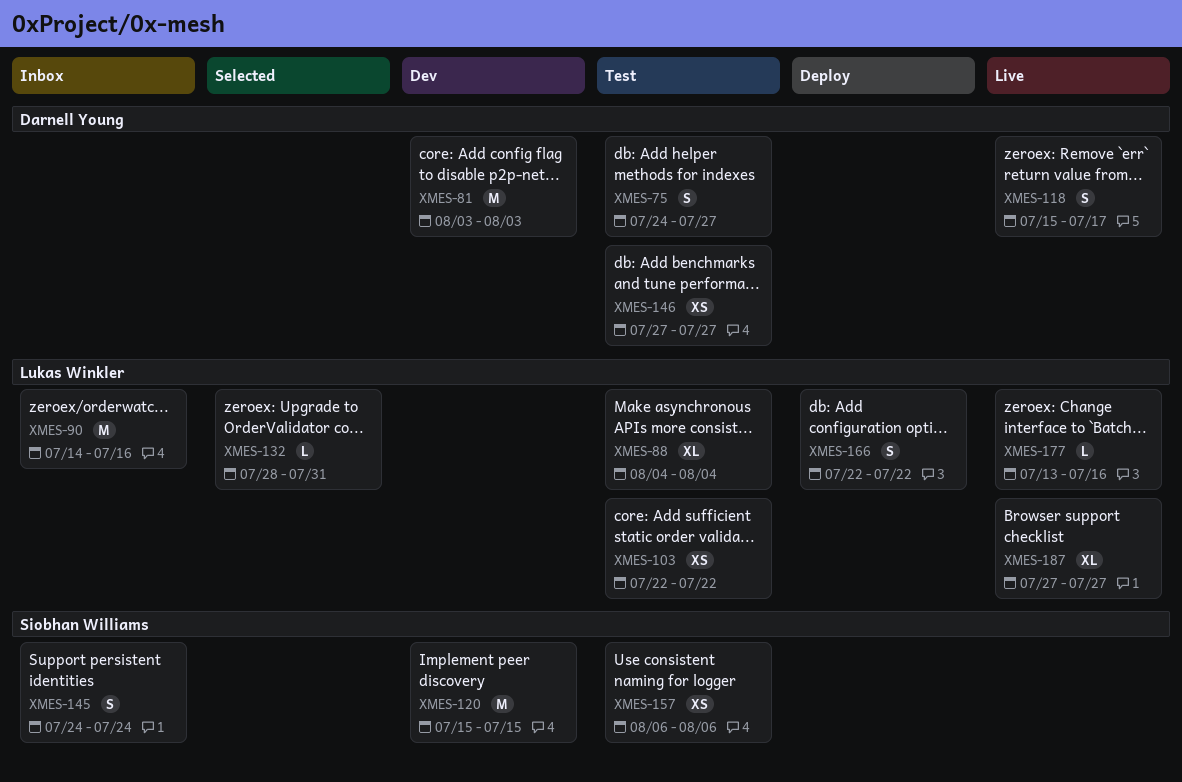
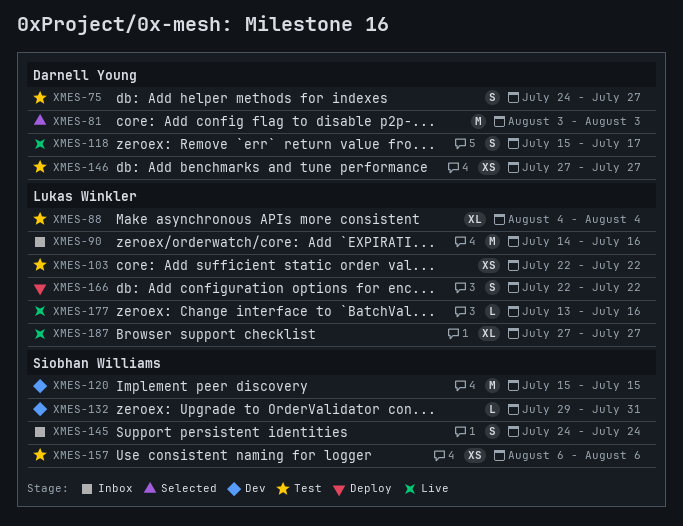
XMES-81, status: Dev -> Selected
XMES-132, status: Selected -> Dev
XMES-132, owner: Lukas Winkler -> Siobhan Williams
XMES-132, start: Jul 28 -> Jul 29

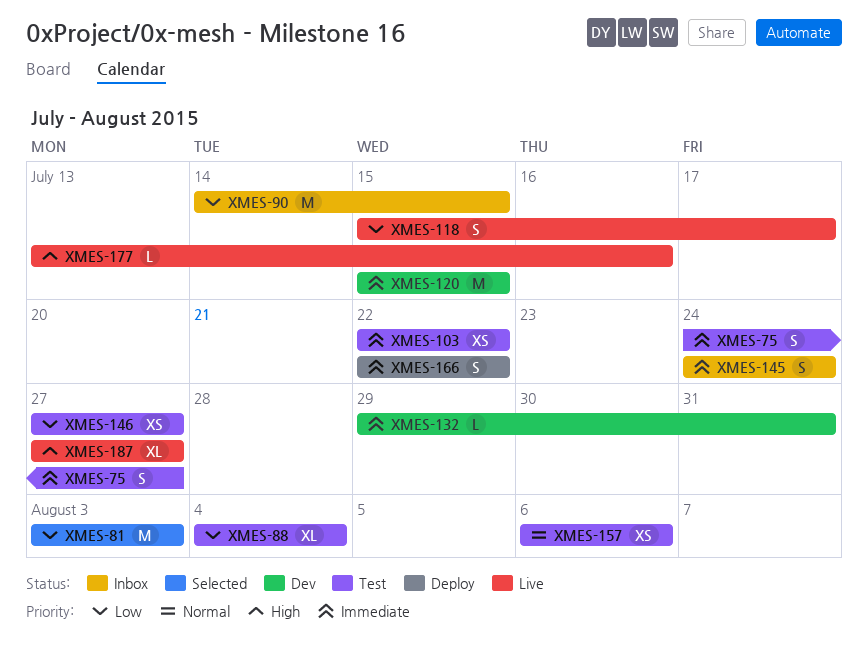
XMES-90, due: Jul 16 -> Jul 15

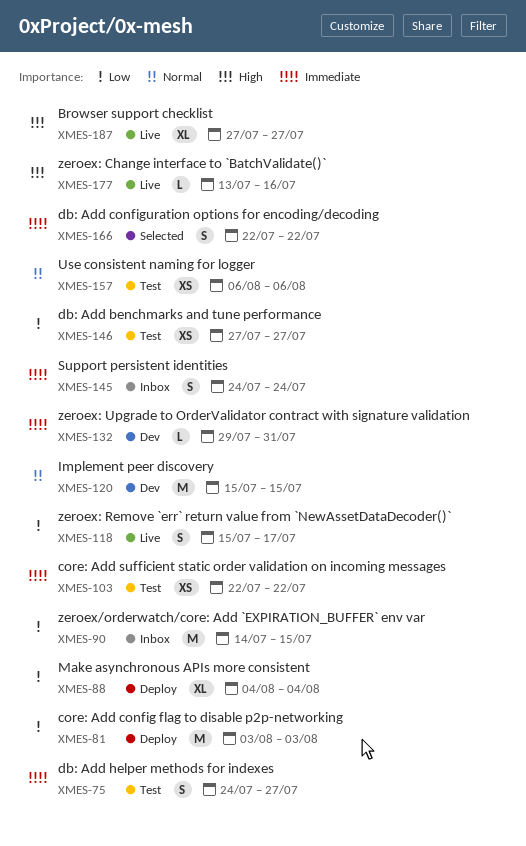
XMES-81, status: Selected -> Deploy
XMES-88, status: Test -> Deploy
XMES-120, priority: Immediate -> Normal
XMES-166, status: Deploy -> Selected

